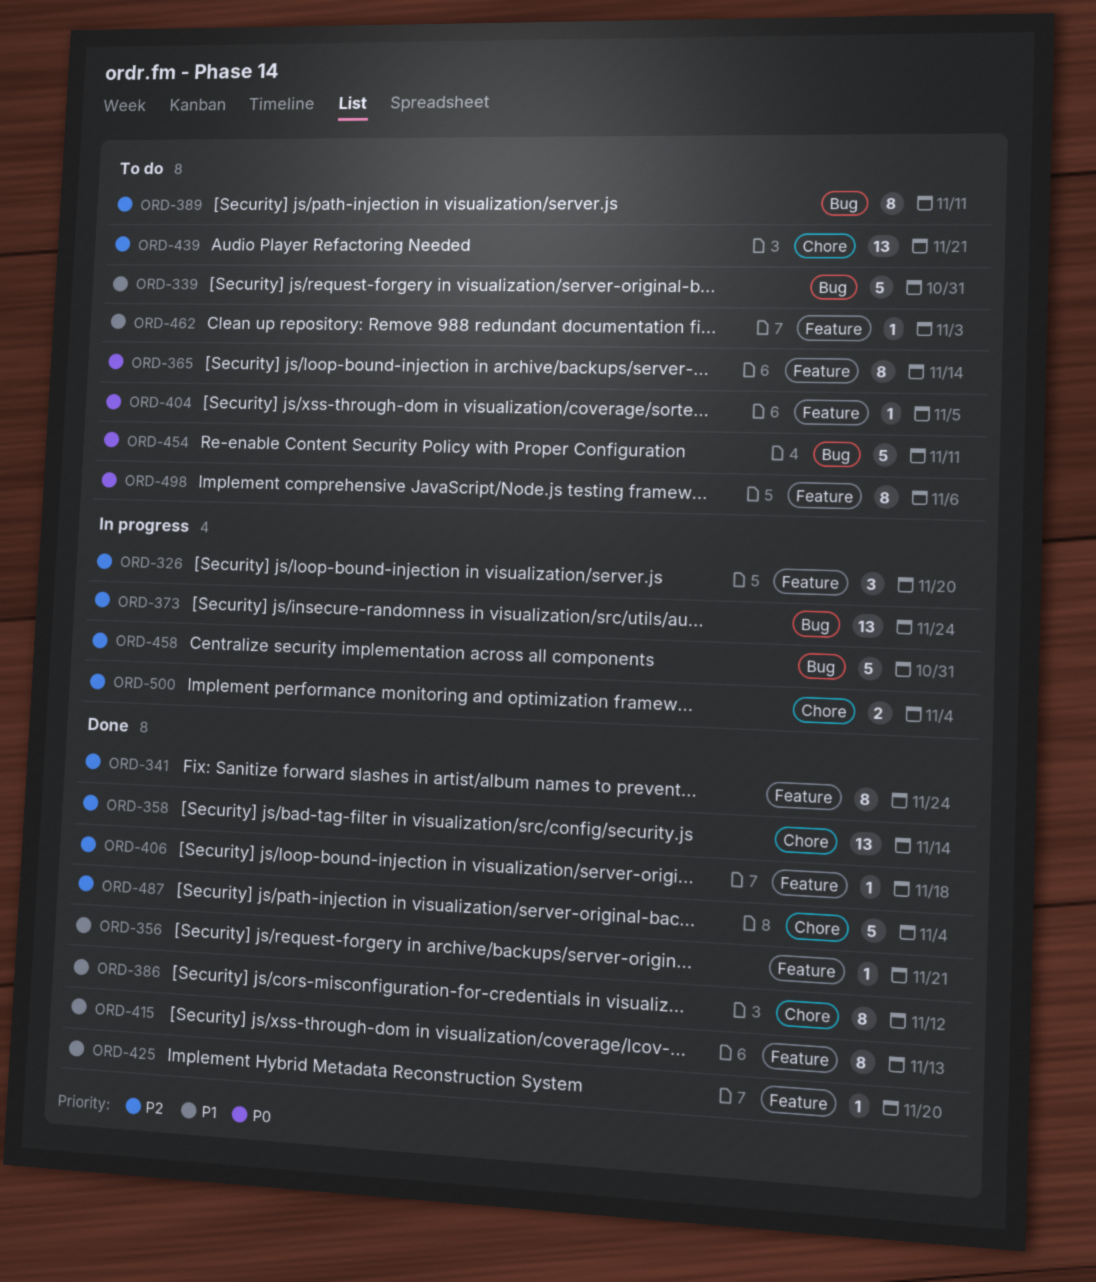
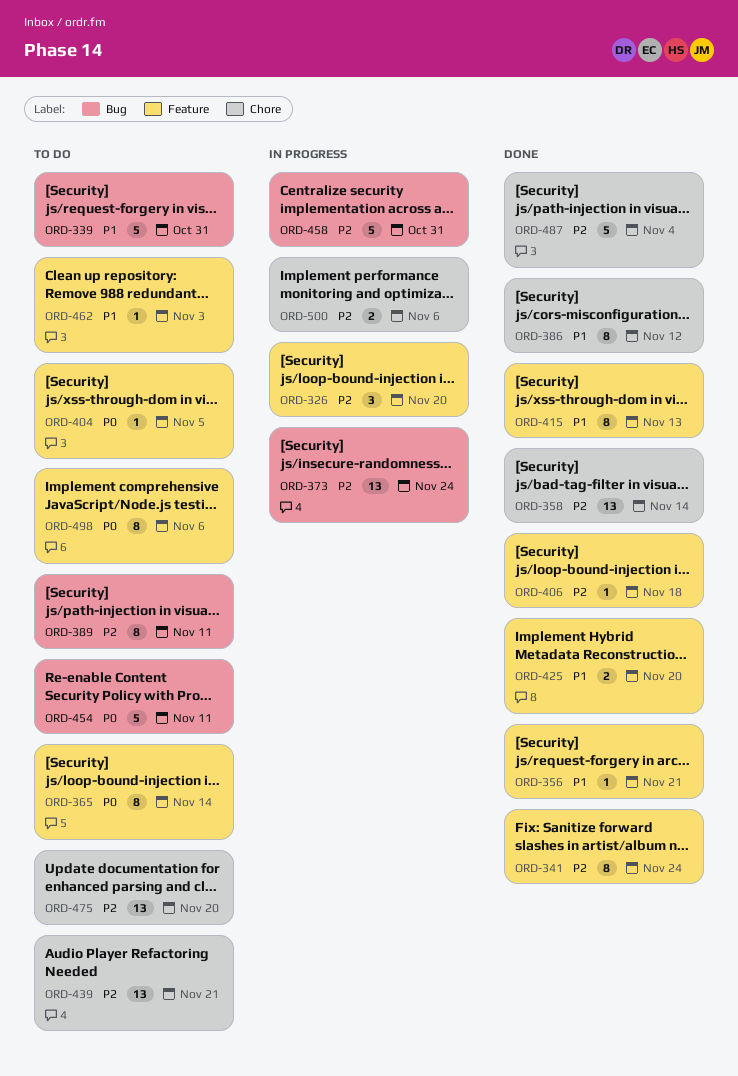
ORD-425, estimate: 1 -> 2
ORD-475: none -> present
ORD-500, due: Nov 4 -> Nov 6

